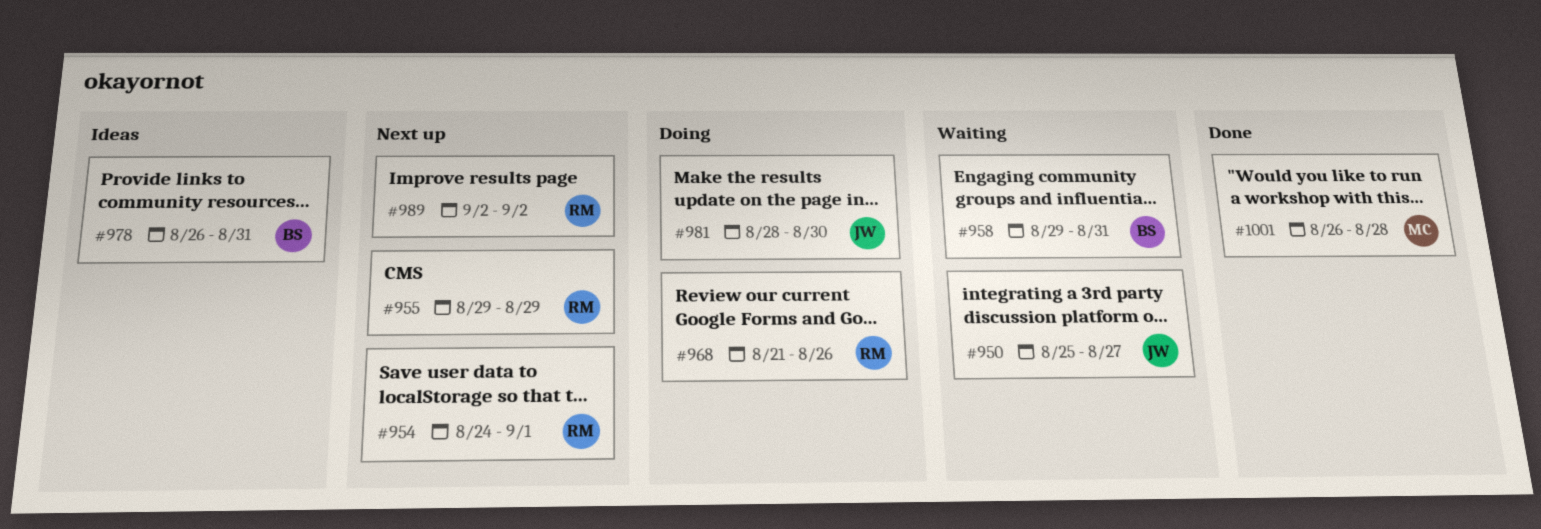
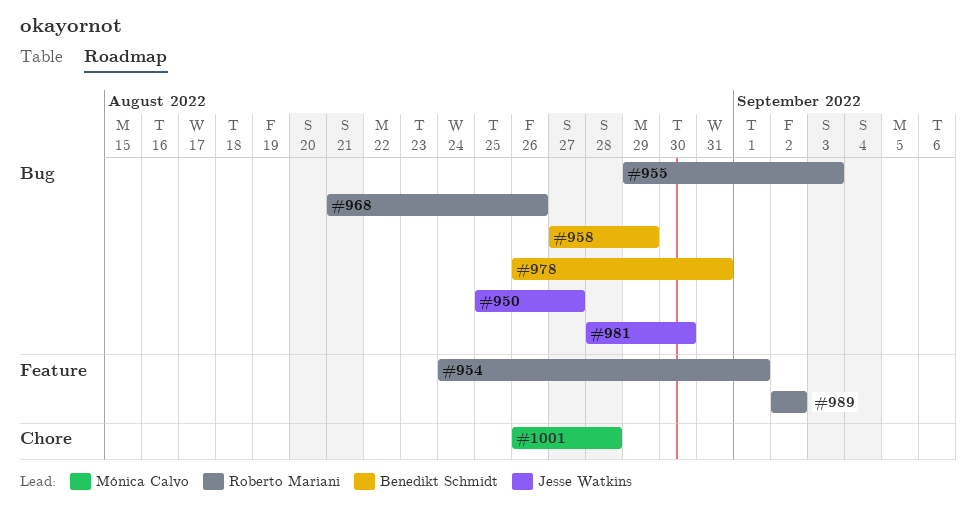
#955, due: Aug 29 -> Sep 3
#958, start: Aug 29 -> Aug 27
#958, due: Aug 31 -> Aug 29

